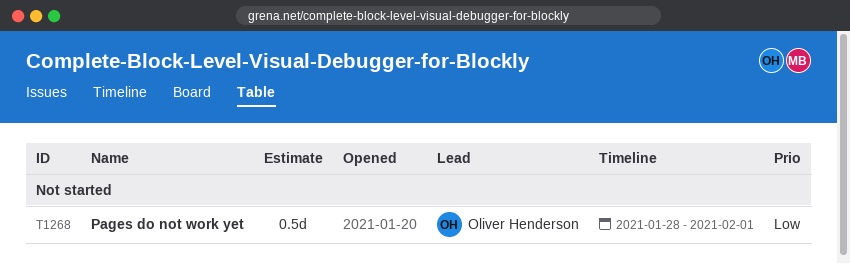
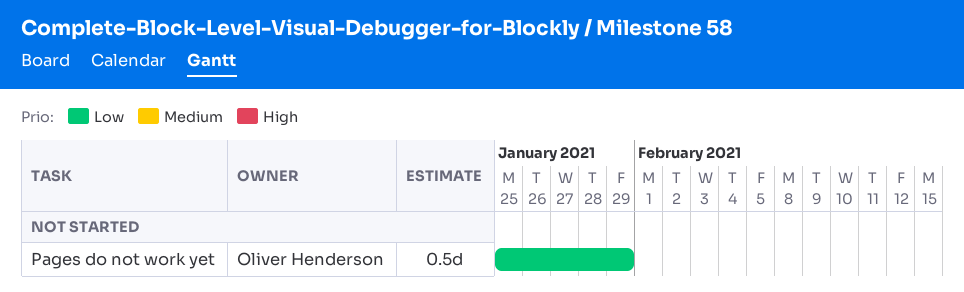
Pages do not work yet, start: Jan 28 -> Jan 25
Pages do not work yet, due: Feb 1 -> Jan 29

